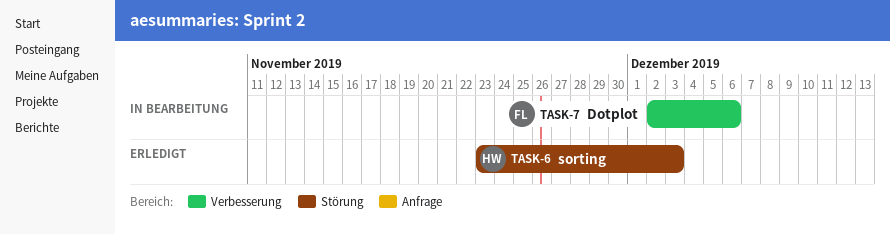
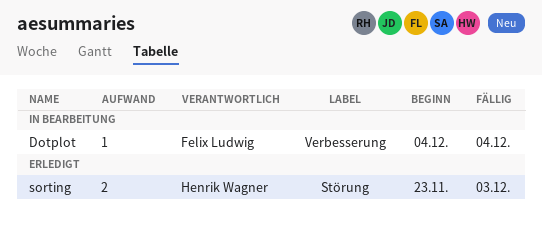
Dotplot, start: Dec 2 -> Dec 4
Dotplot, due: Dec 6 -> Dec 4

